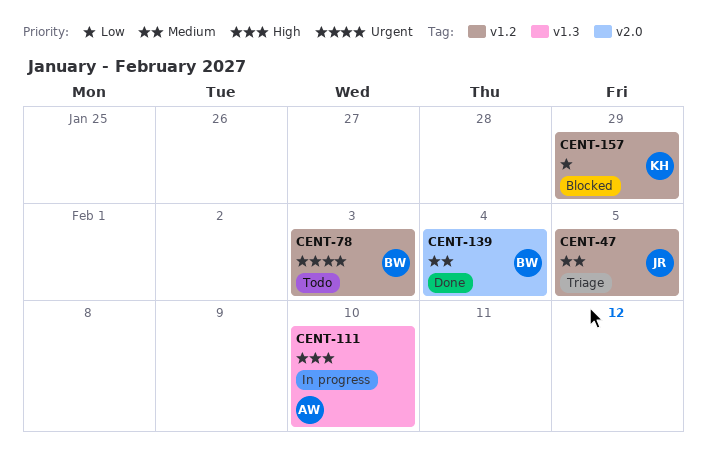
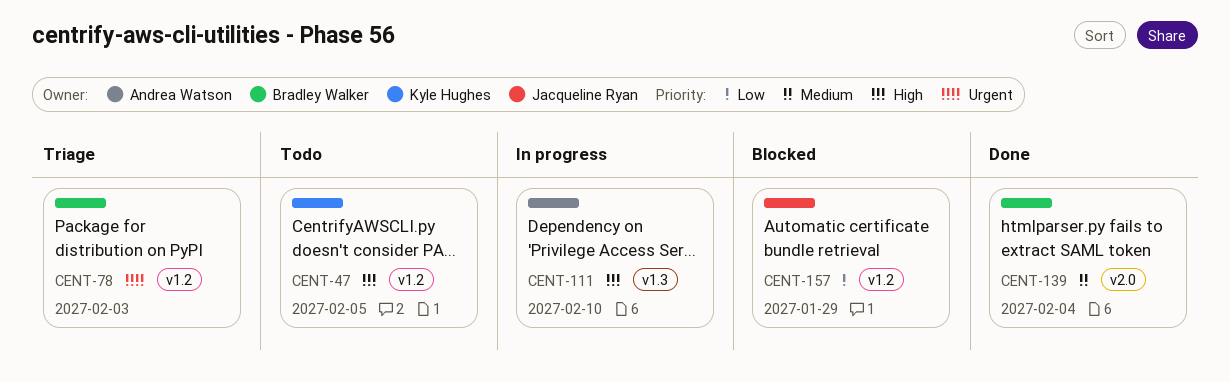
CENT-47, status: Triage -> Todo
CENT-47, owner: Jacqueline Ryan -> Kyle Hughes
CENT-47, priority: Medium -> High
CENT-78, status: Todo -> Triage
CENT-157, owner: Kyle Hughes -> Jacqueline Ryan

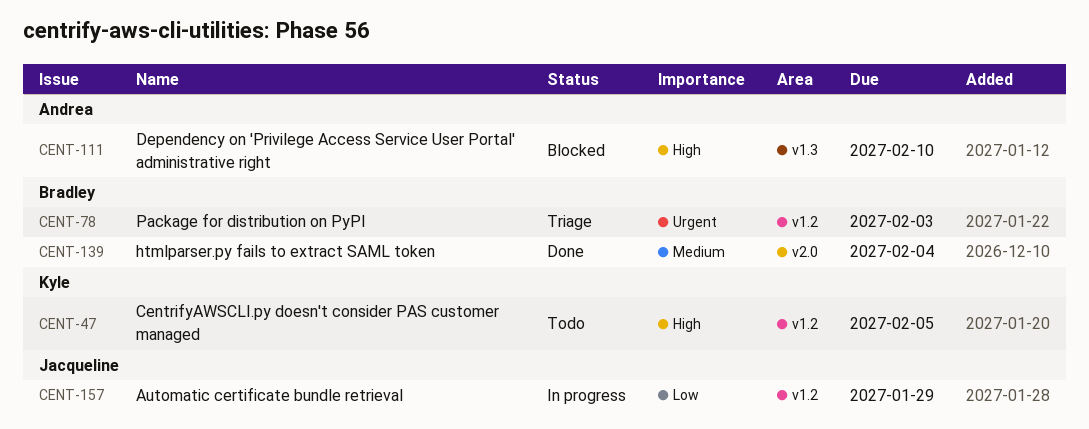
CENT-111, status: In progress -> Blocked
CENT-157, status: Blocked -> In progress

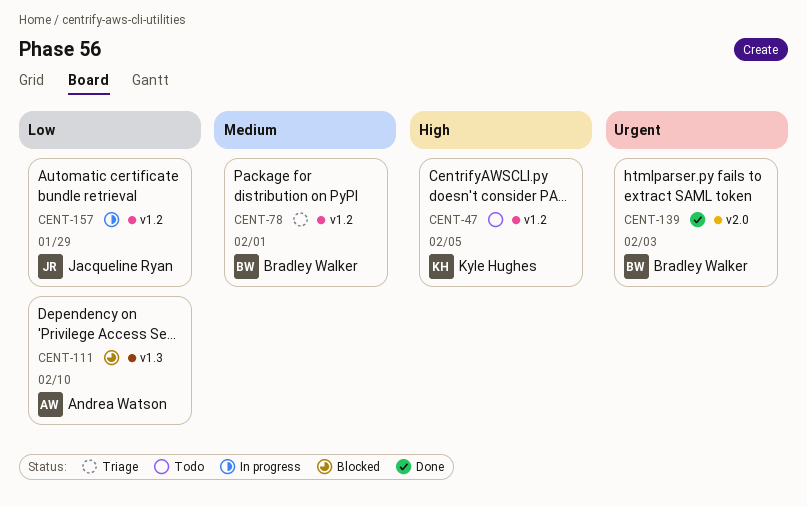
CENT-78, priority: Urgent -> Medium
CENT-78, due: Feb 3 -> Feb 1
CENT-111, priority: High -> Low
CENT-139, priority: Medium -> Urgent
CENT-139, due: Feb 4 -> Feb 3

